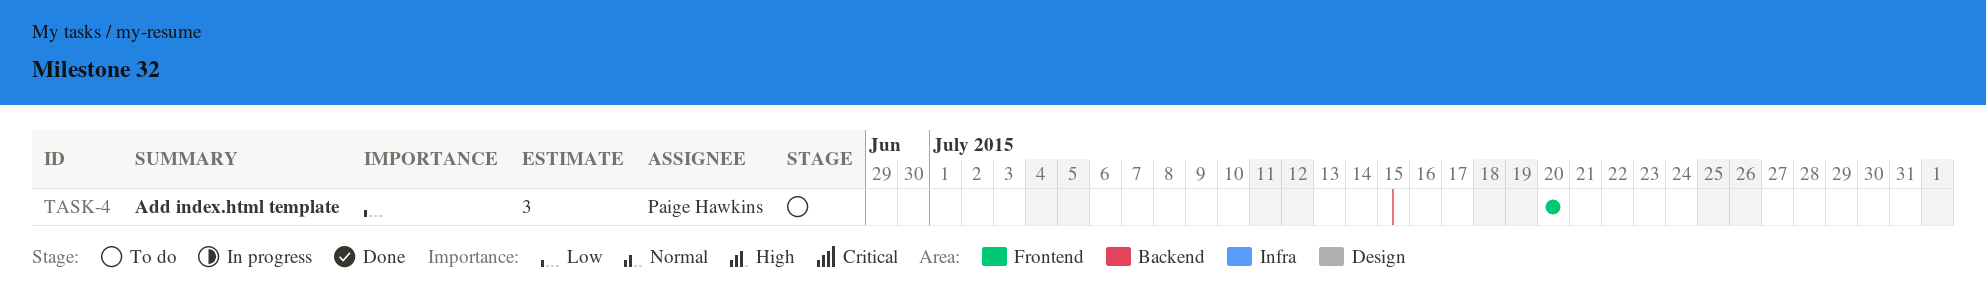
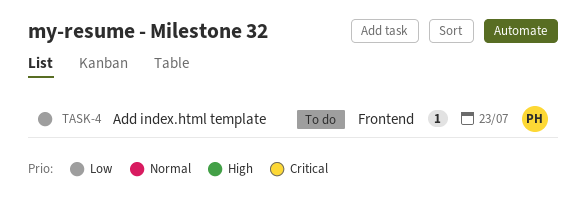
TASK-4, estimate: 3 -> 1
TASK-4, due: Jul 20 -> Jul 23

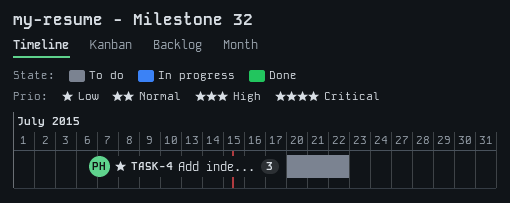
TASK-4, estimate: 1 -> 3
TASK-4, due: Jul 23 -> Jul 22

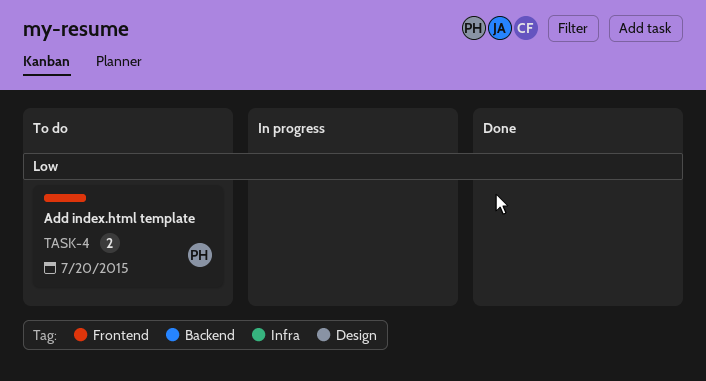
TASK-4, estimate: 3 -> 2
TASK-4, due: Jul 22 -> Jul 20

